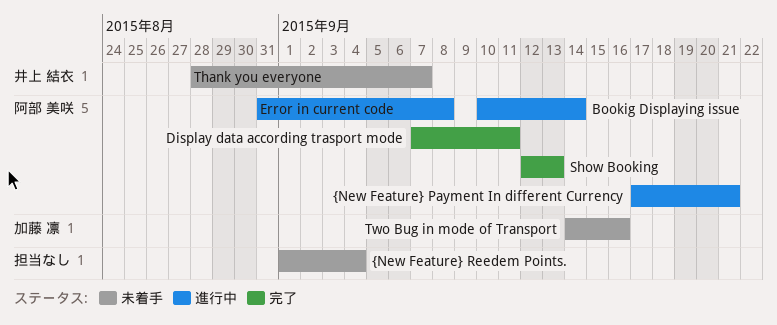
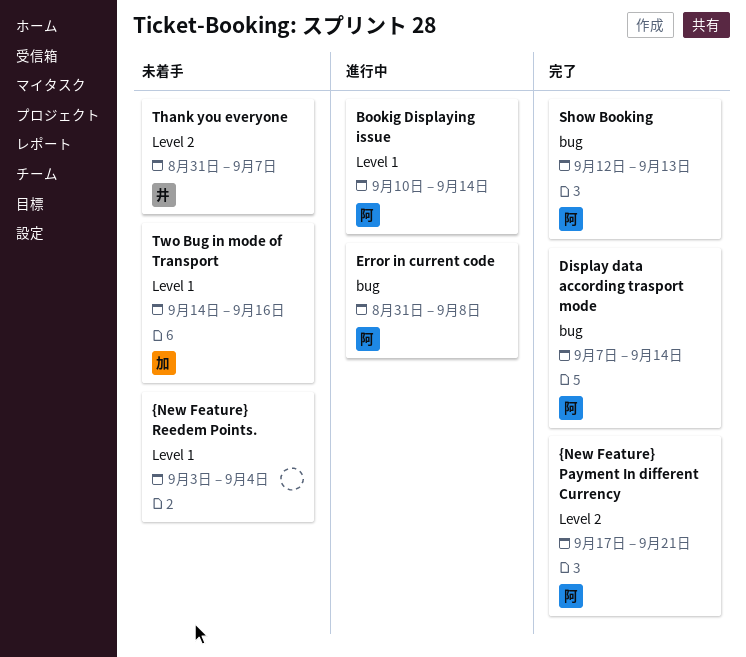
Display data according trasport mode, due: Sep 11 -> Sep 14
Thank you everyone, start: Aug 28 -> Aug 31
{New Feature} Payment In different Currency, status: 進行中 -> 完了
{New Feature} Reedem Points., start: Sep 1 -> Sep 3

